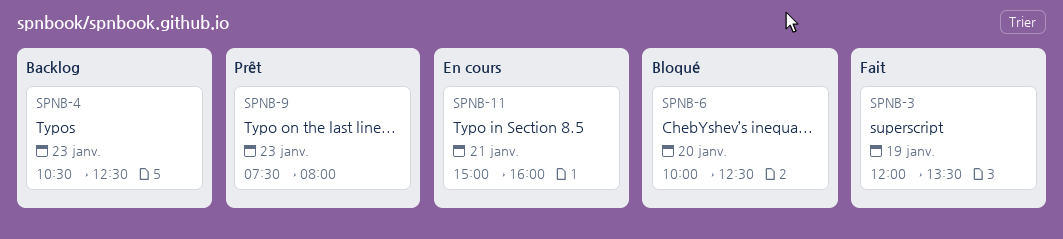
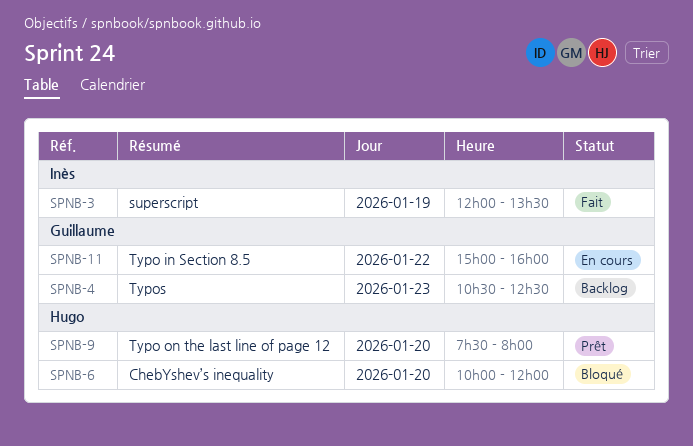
SPNB-6, ends: 12:30 -> 12:00
SPNB-9, day: Jan 23 -> Jan 20
SPNB-11, day: Jan 21 -> Jan 22

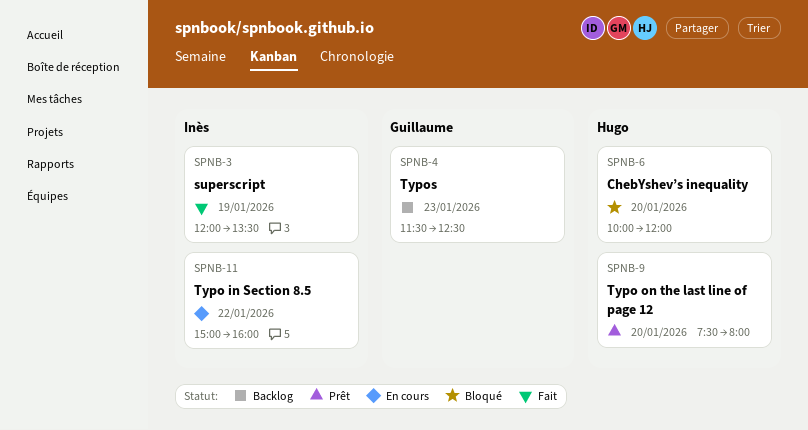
SPNB-4, begins: 10:30 -> 11:30
SPNB-11, owner: Guillaume -> Inès

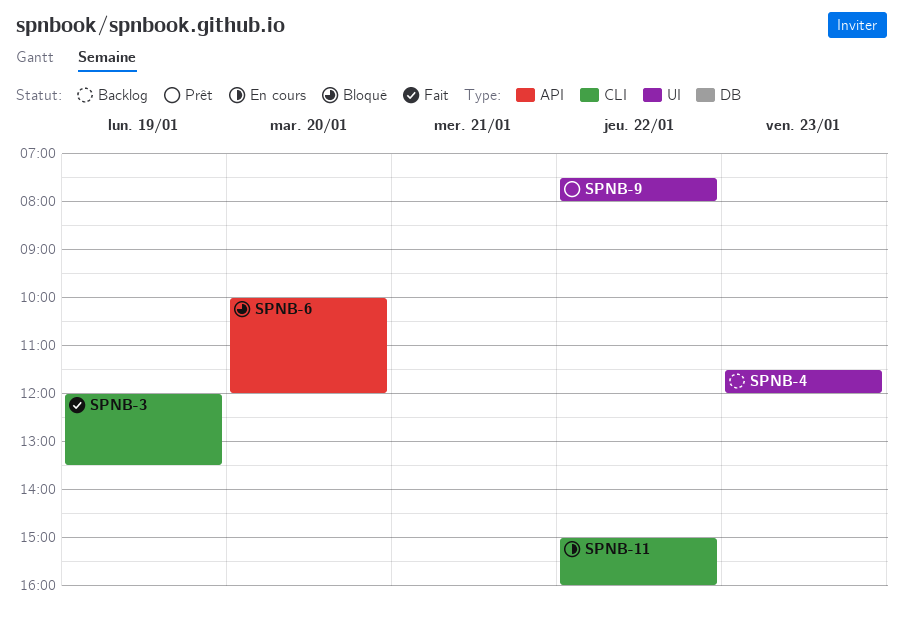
SPNB-4, ends: 12:30 -> 12:00
SPNB-9, day: Jan 20 -> Jan 22

